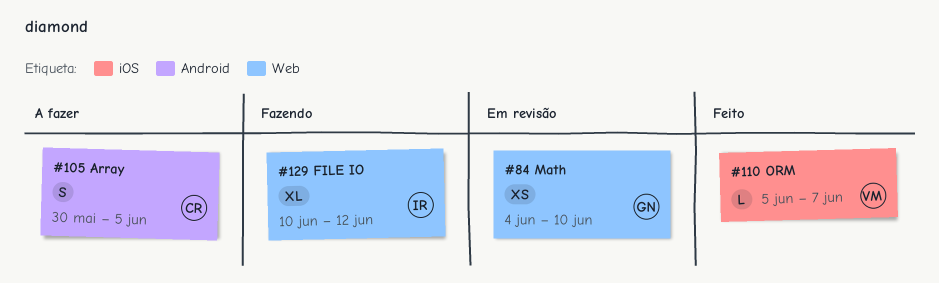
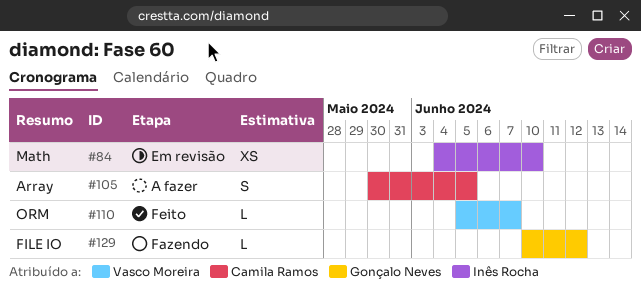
#84, owner: Gonçalo Neves -> Inês Rocha
#129, owner: Inês Rocha -> Gonçalo Neves
#129, estimate: XL -> L

